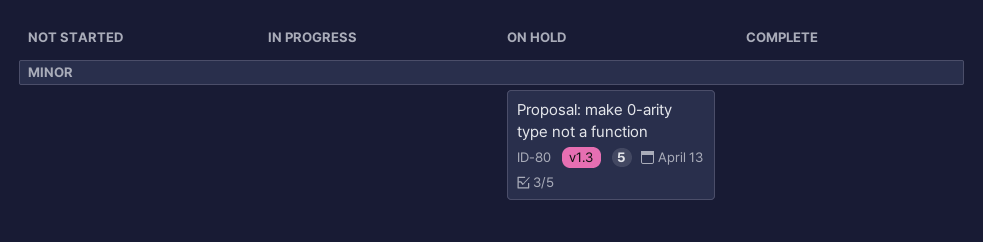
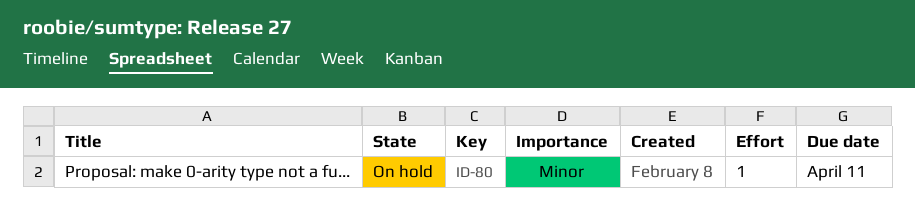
ID-80, estimate: 5 -> 1
ID-80, due: Apr 13 -> Apr 11

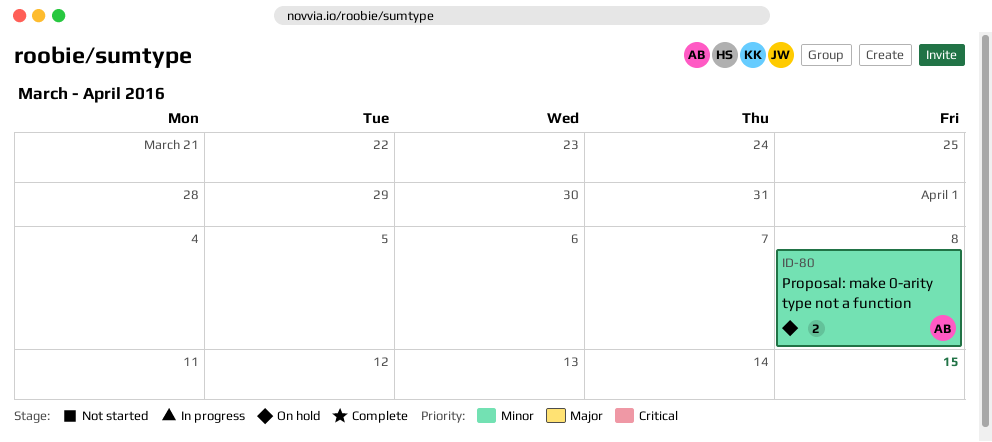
ID-80, estimate: 1 -> 2
ID-80, due: Apr 11 -> Apr 8

